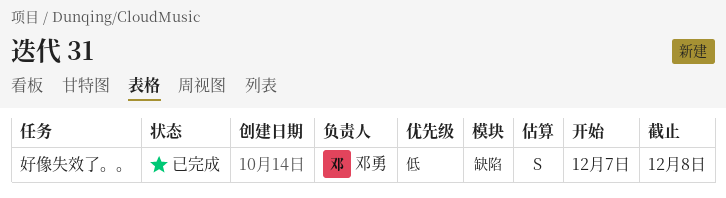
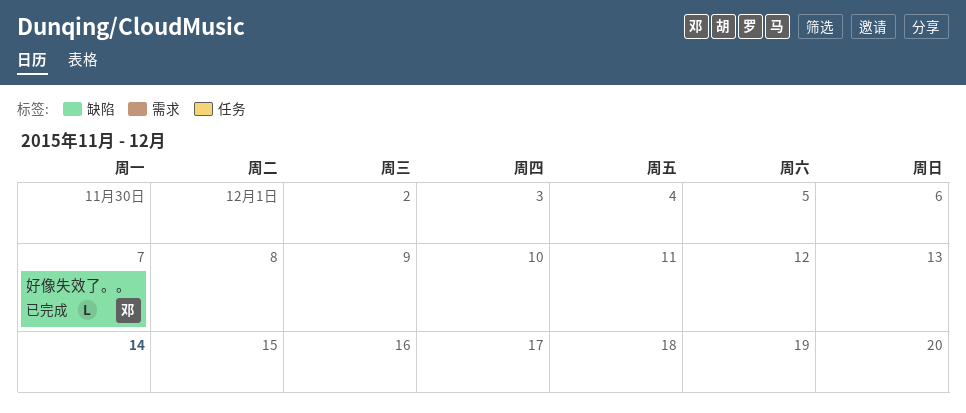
好像失效了。。, estimate: S -> L
好像失效了。。, due: Dec 8 -> Dec 7

